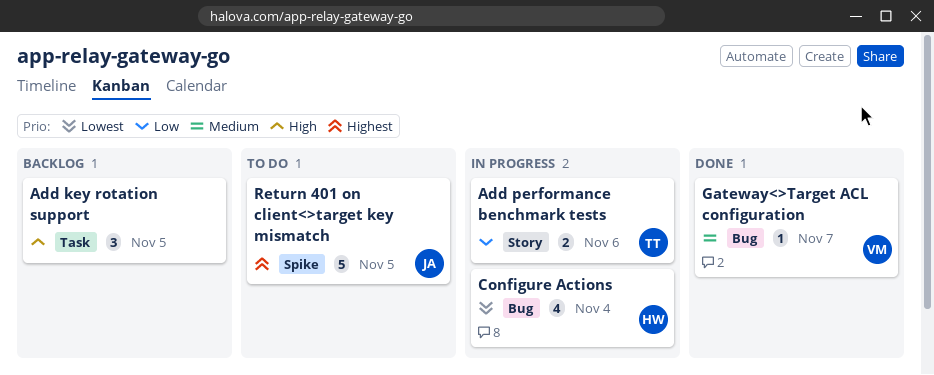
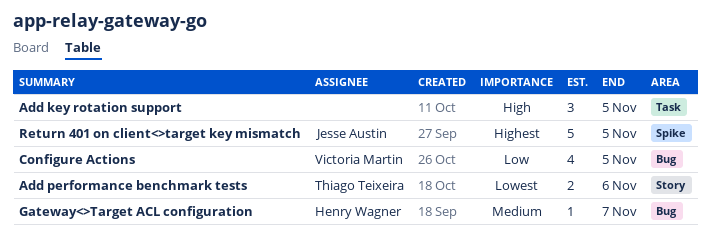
Add performance benchmark tests, priority: Low -> Lowest
Configure Actions, owner: Henry Wagner -> Victoria Martin
Configure Actions, priority: Lowest -> Low
Configure Actions, due: Nov 4 -> Nov 5
Gateway<>Target ACL configuration, owner: Victoria Martin -> Henry Wagner

